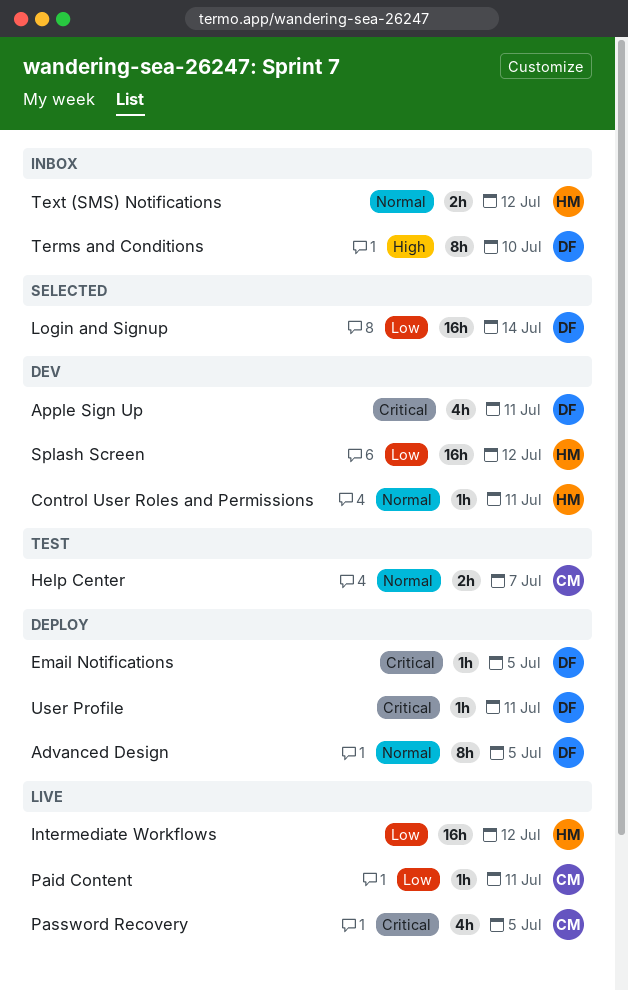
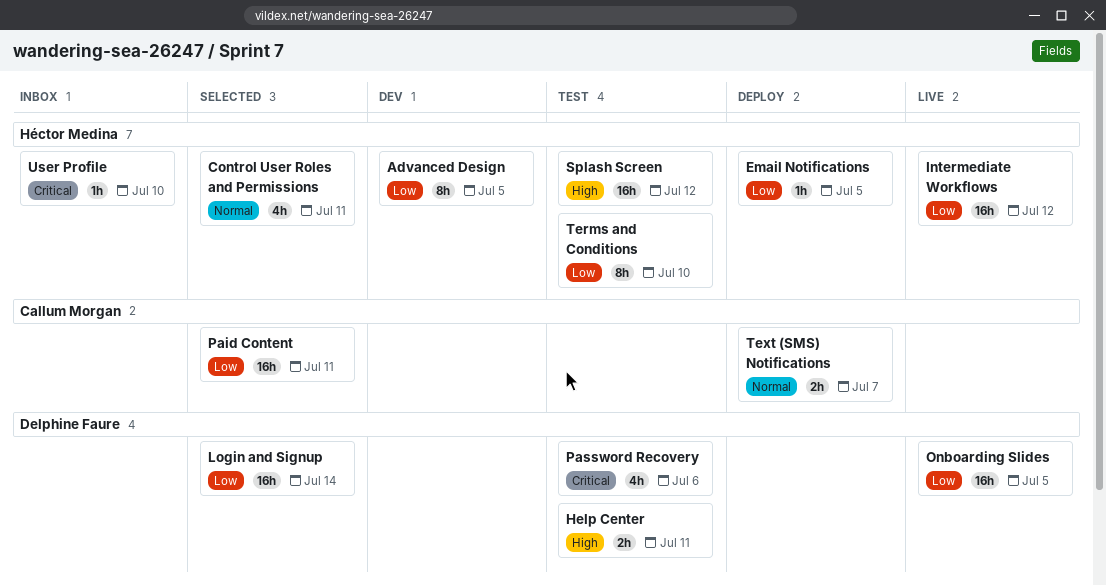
Advanced Design, status: Deploy -> Dev
Advanced Design, owner: Delphine Faure -> Héctor Medina
Advanced Design, priority: Normal -> Low
Apple Sign Up: present -> none
Control User Roles and Permissions, status: Dev -> Selected
Control User Roles and Permissions, estimate: 1h -> 4h
Email Notifications, owner: Delphine Faure -> Héctor Medina
Email Notifications, priority: Critical -> Low
Help Center, owner: Callum Morgan -> Delphine Faure
Help Center, priority: Normal -> High
Help Center, due: Jul 7 -> Jul 11
Onboarding Slides: none -> present
Paid Content, status: Live -> Selected
Paid Content, estimate: 1h -> 16h
Password Recovery, status: Live -> Test
Password Recovery, owner: Callum Morgan -> Delphine Faure
Password Recovery, due: Jul 5 -> Jul 6
Splash Screen, status: Dev -> Test
Splash Screen, priority: Low -> High
Terms and Conditions, status: Inbox -> Test
Terms and Conditions, owner: Delphine Faure -> Héctor Medina
Terms and Conditions, priority: High -> Low
Text (SMS) Notifications, status: Inbox -> Deploy
Text (SMS) Notifications, owner: Héctor Medina -> Callum Morgan
Text (SMS) Notifications, due: Jul 12 -> Jul 7
User Profile, status: Deploy -> Inbox
User Profile, owner: Delphine Faure -> Héctor Medina
User Profile, due: Jul 11 -> Jul 10

